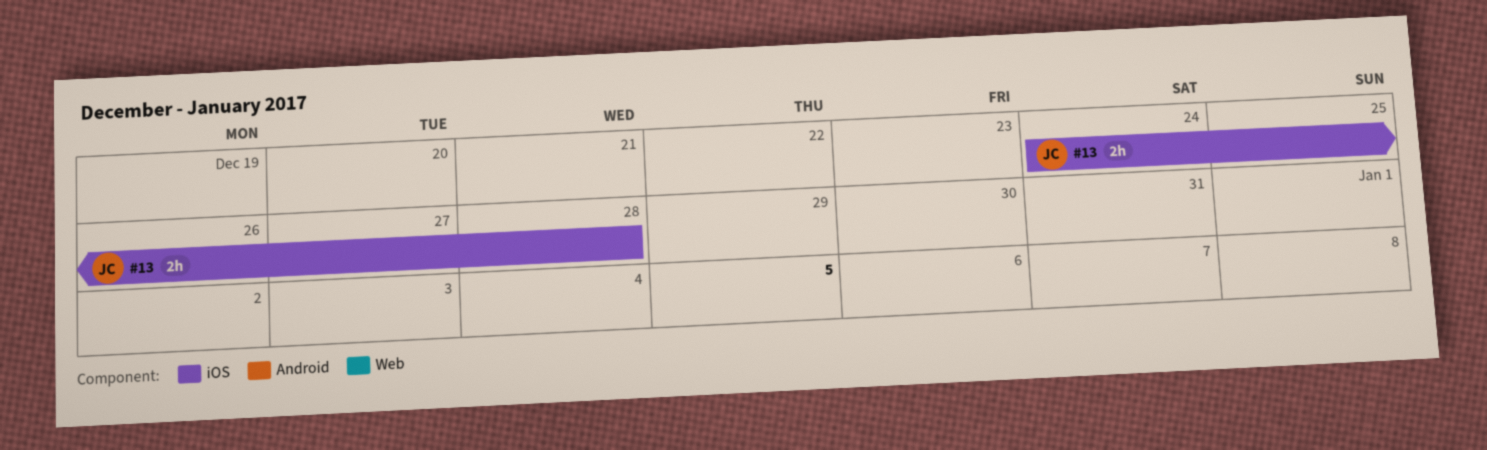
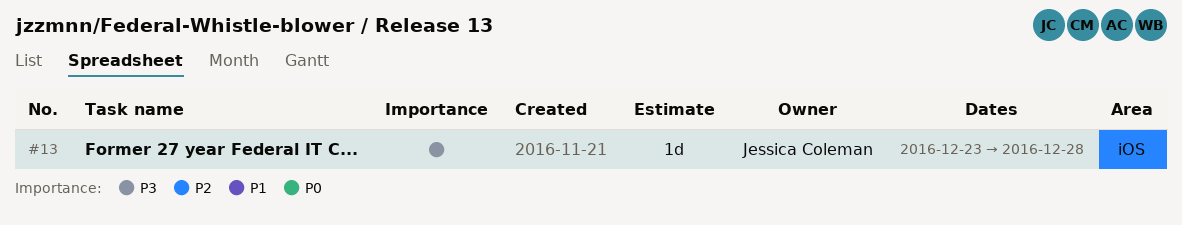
#13, estimate: 2h -> 1d
#13, start: Dec 24 -> Dec 23

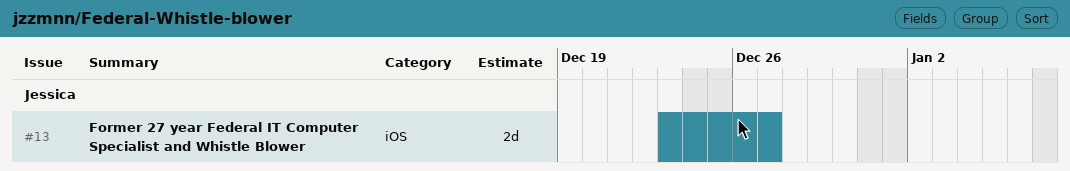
#13, estimate: 1d -> 2d
#13, due: Dec 28 -> Dec 27

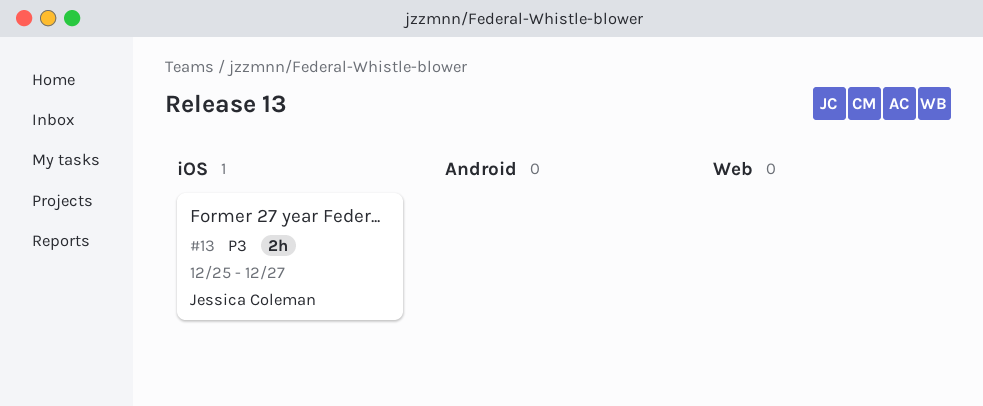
#13, estimate: 2d -> 2h
#13, start: Dec 23 -> Dec 25

